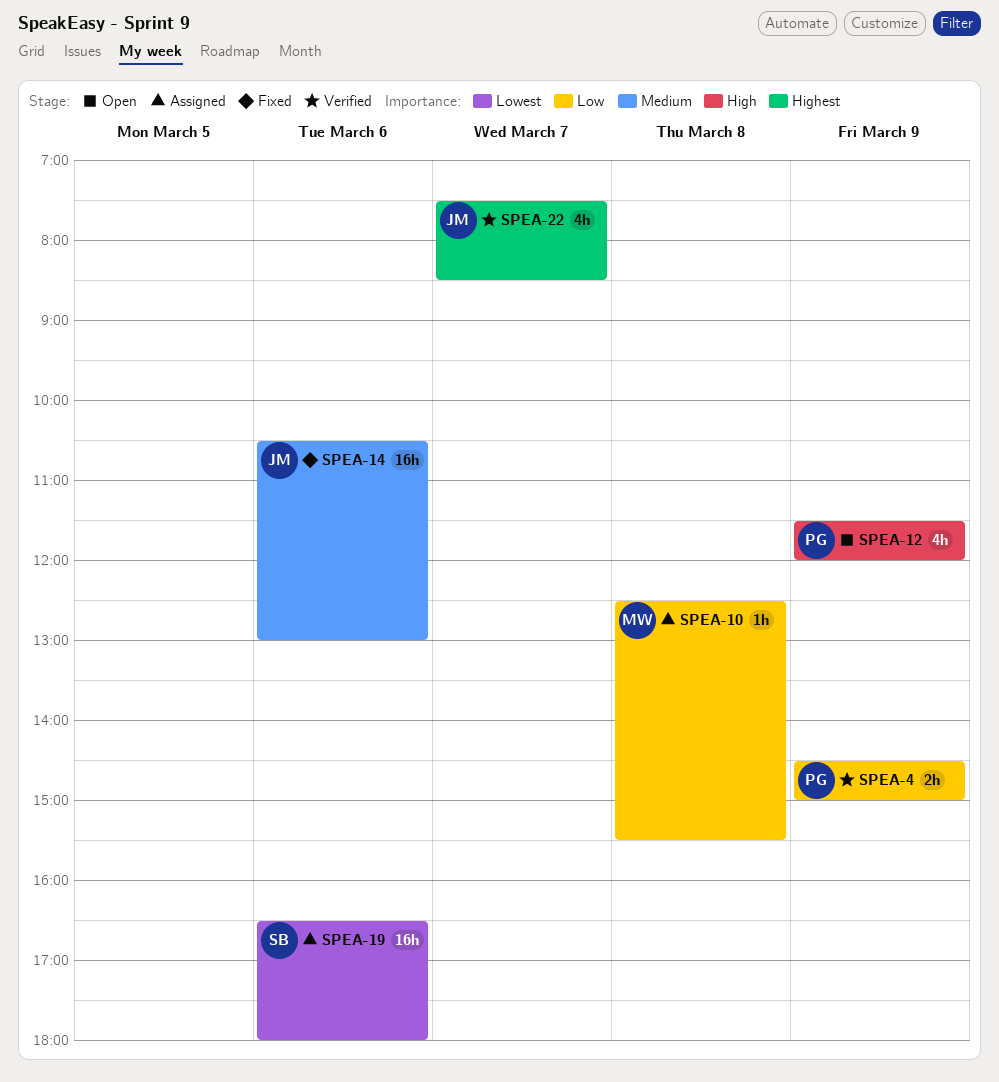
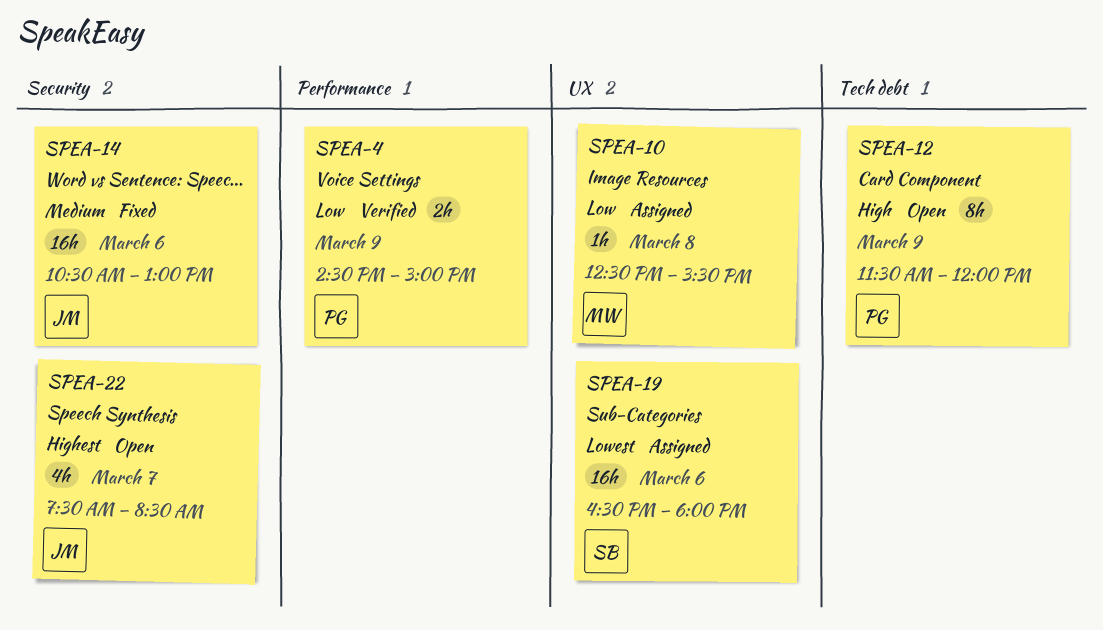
SPEA-12, estimate: 4h -> 8h
SPEA-22, status: Verified -> Open

